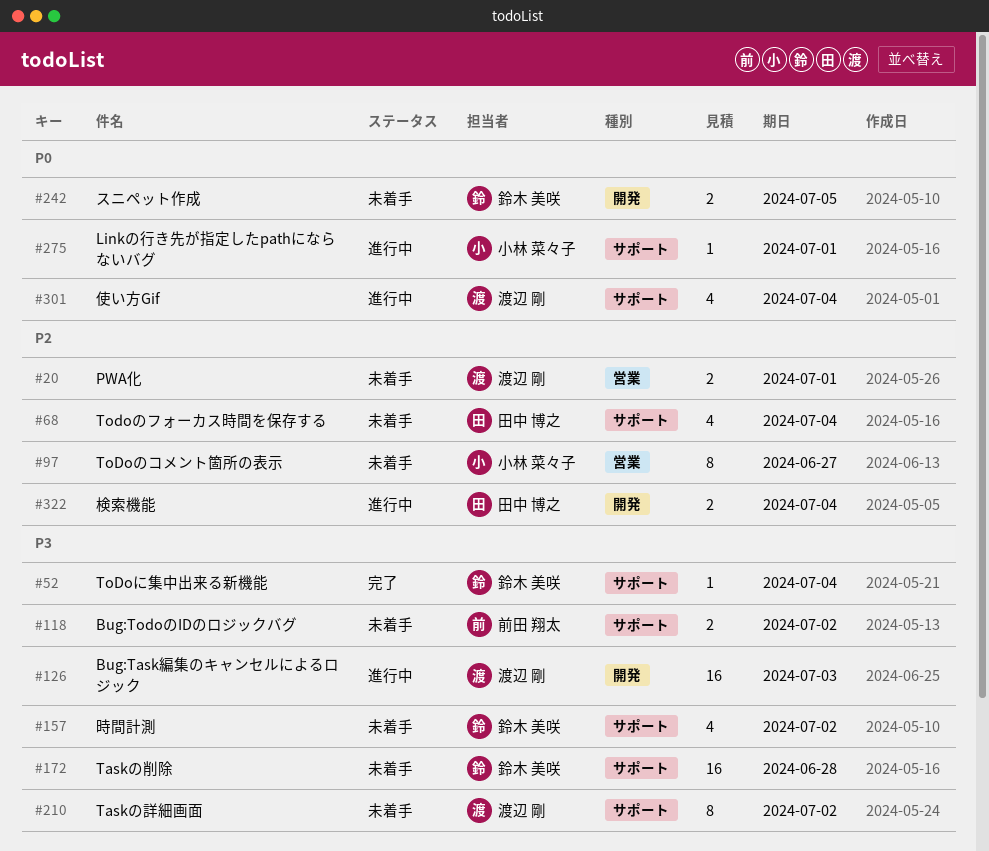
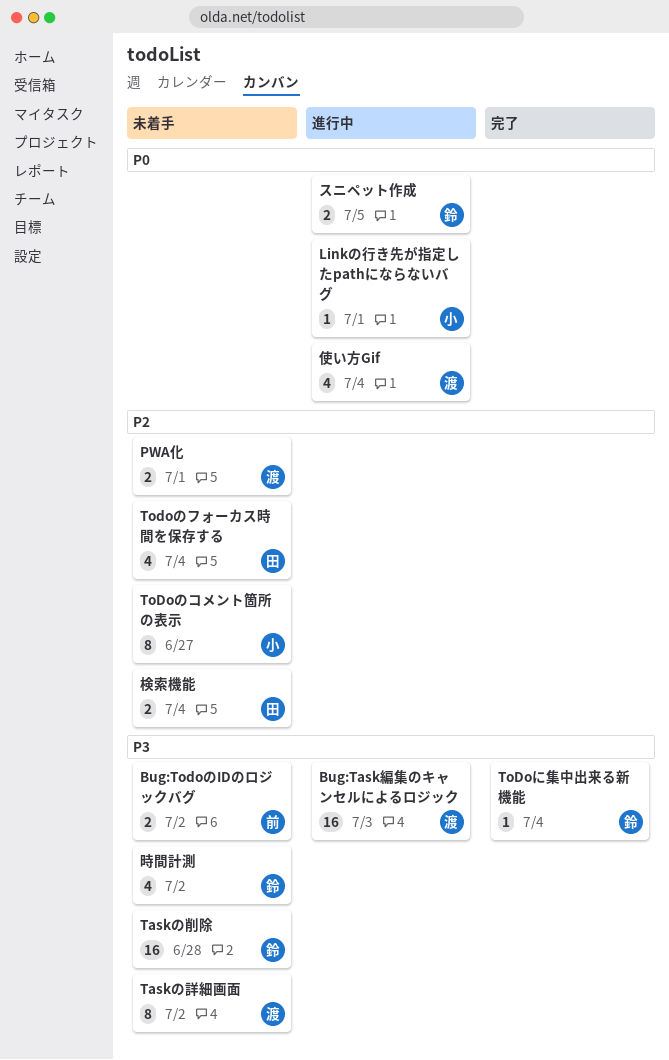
スニペット作成, status: 未着手 -> 進行中
検索機能, status: 進行中 -> 未着手

